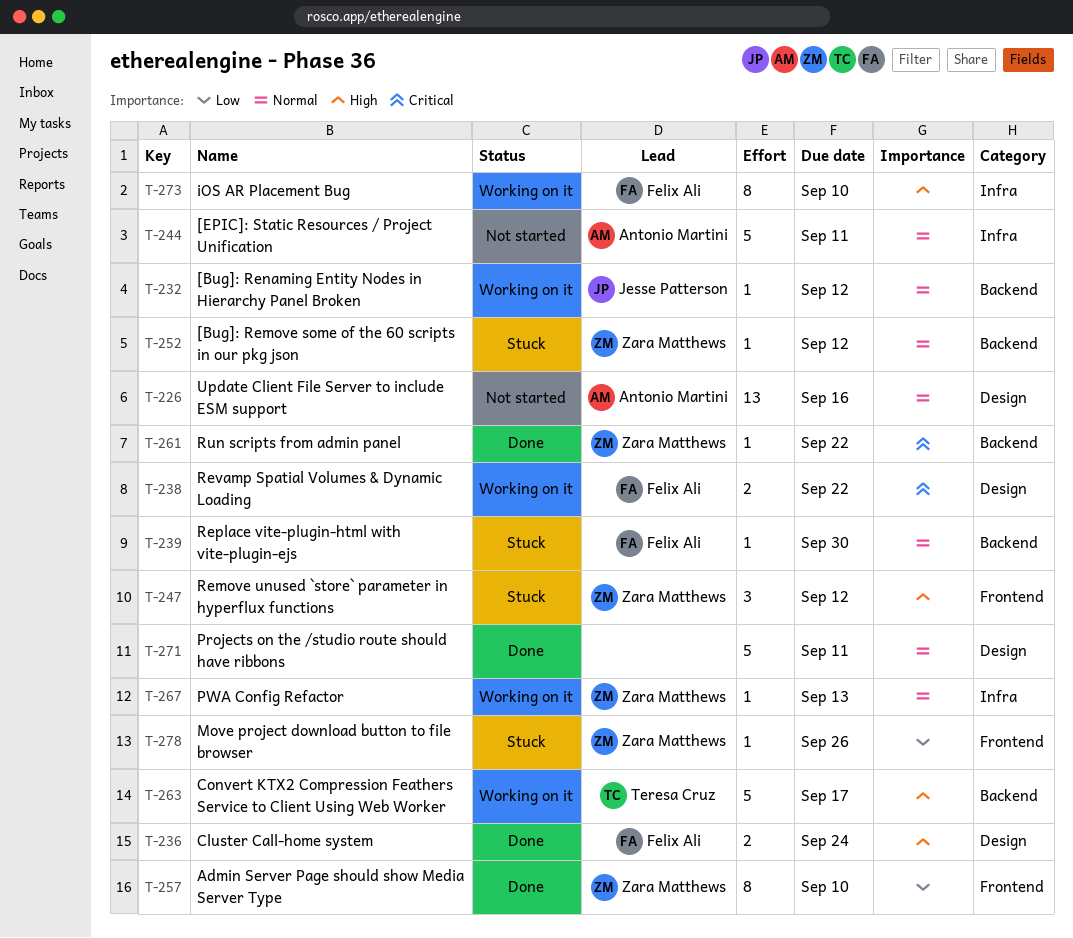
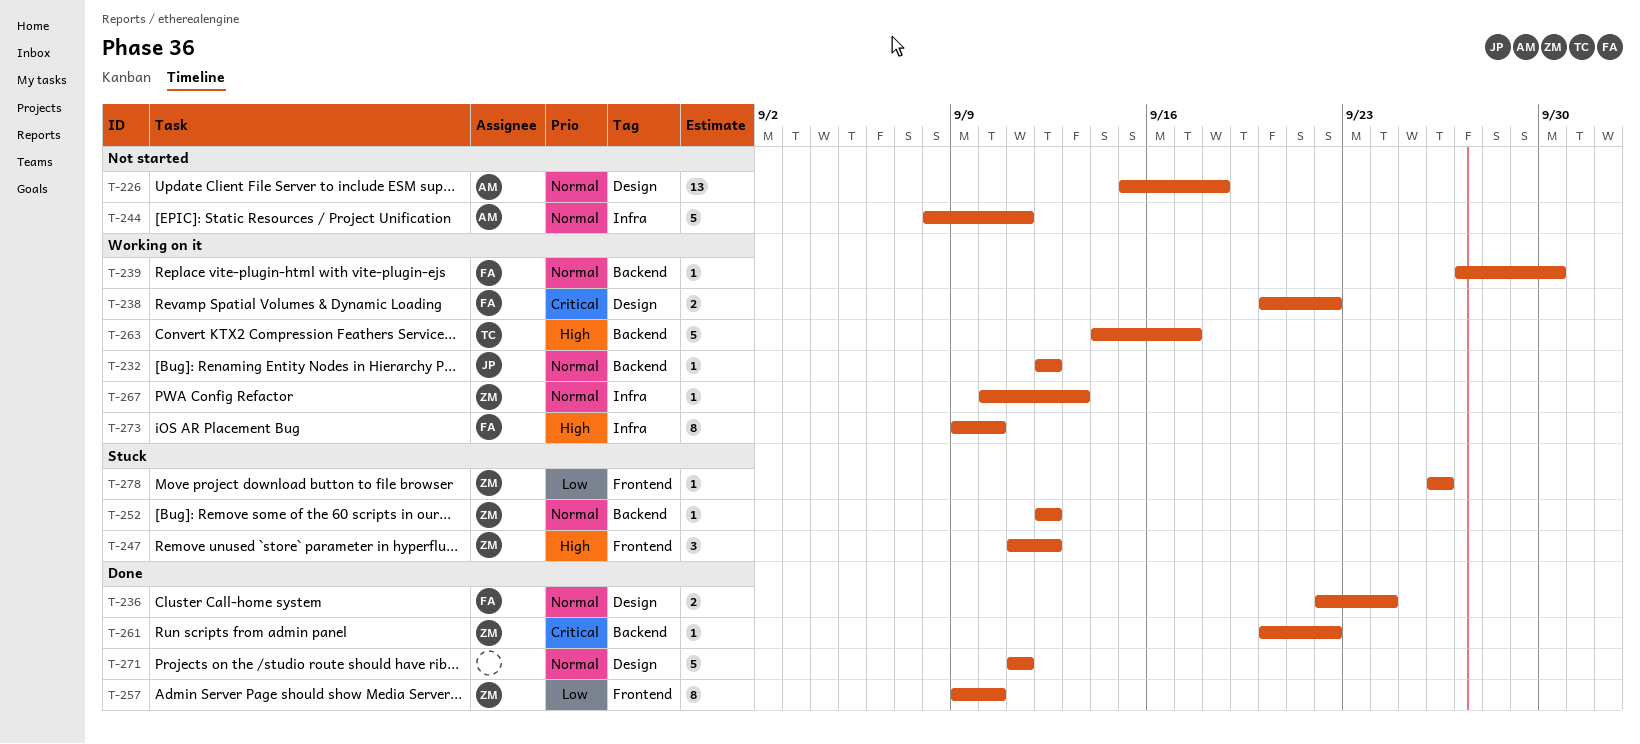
T-226, due: Sep 16 -> Sep 18
T-236, priority: High -> Normal
T-239, status: Stuck -> Working on it

